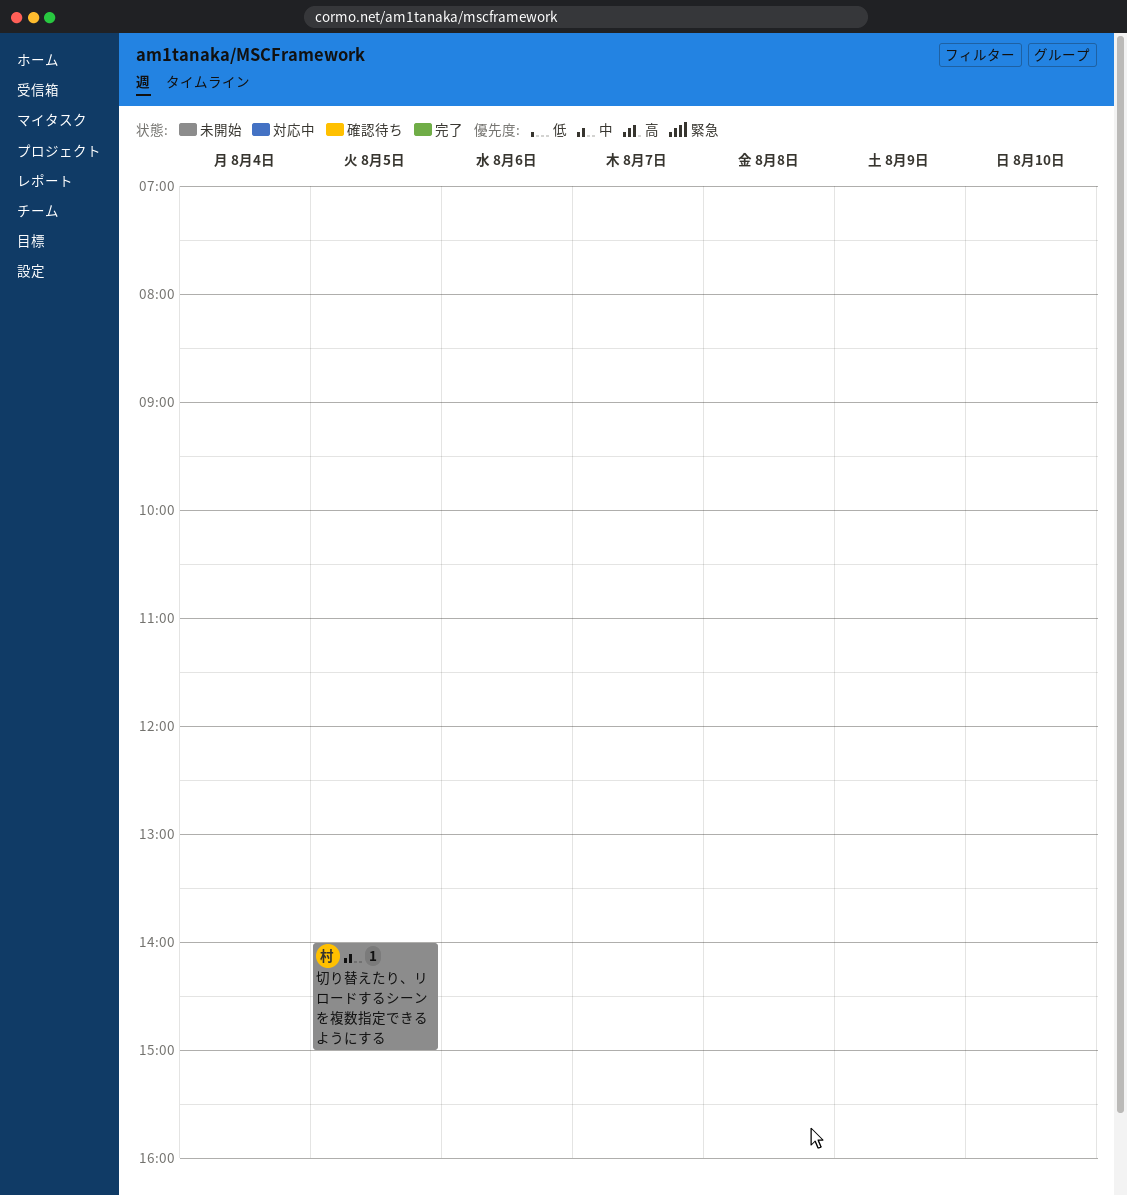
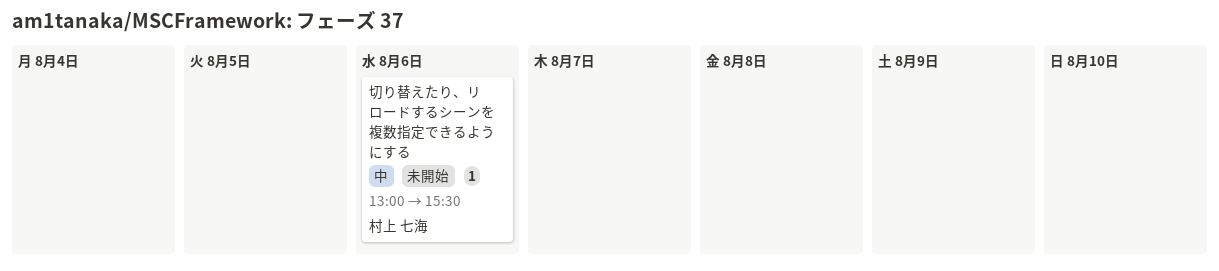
切り替えたり、リロードするシーンを複数指定できるようにする, day: Aug 5 -> Aug 6
切り替えたり、リロードするシーンを複数指定できるようにする, begins: 14:00 -> 13:00
切り替えたり、リロードするシーンを複数指定できるようにする, ends: 15:00 -> 15:30

